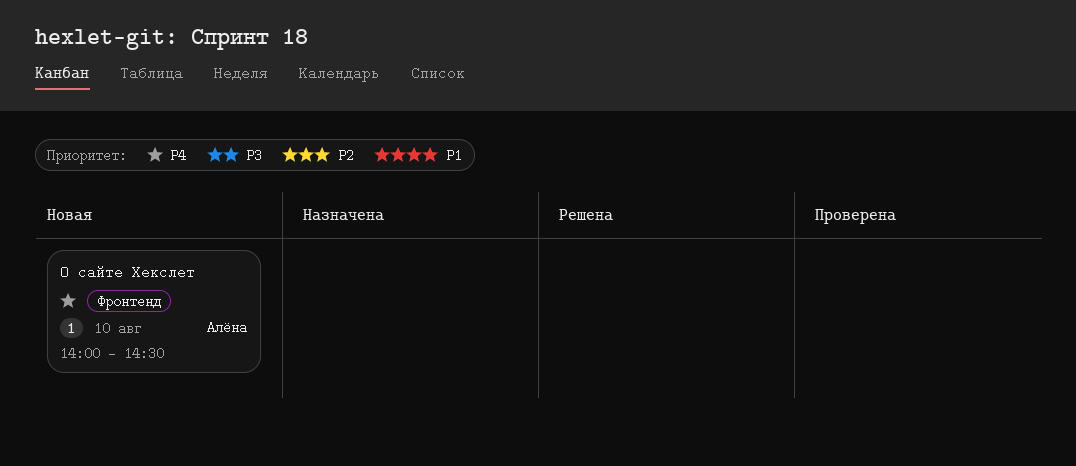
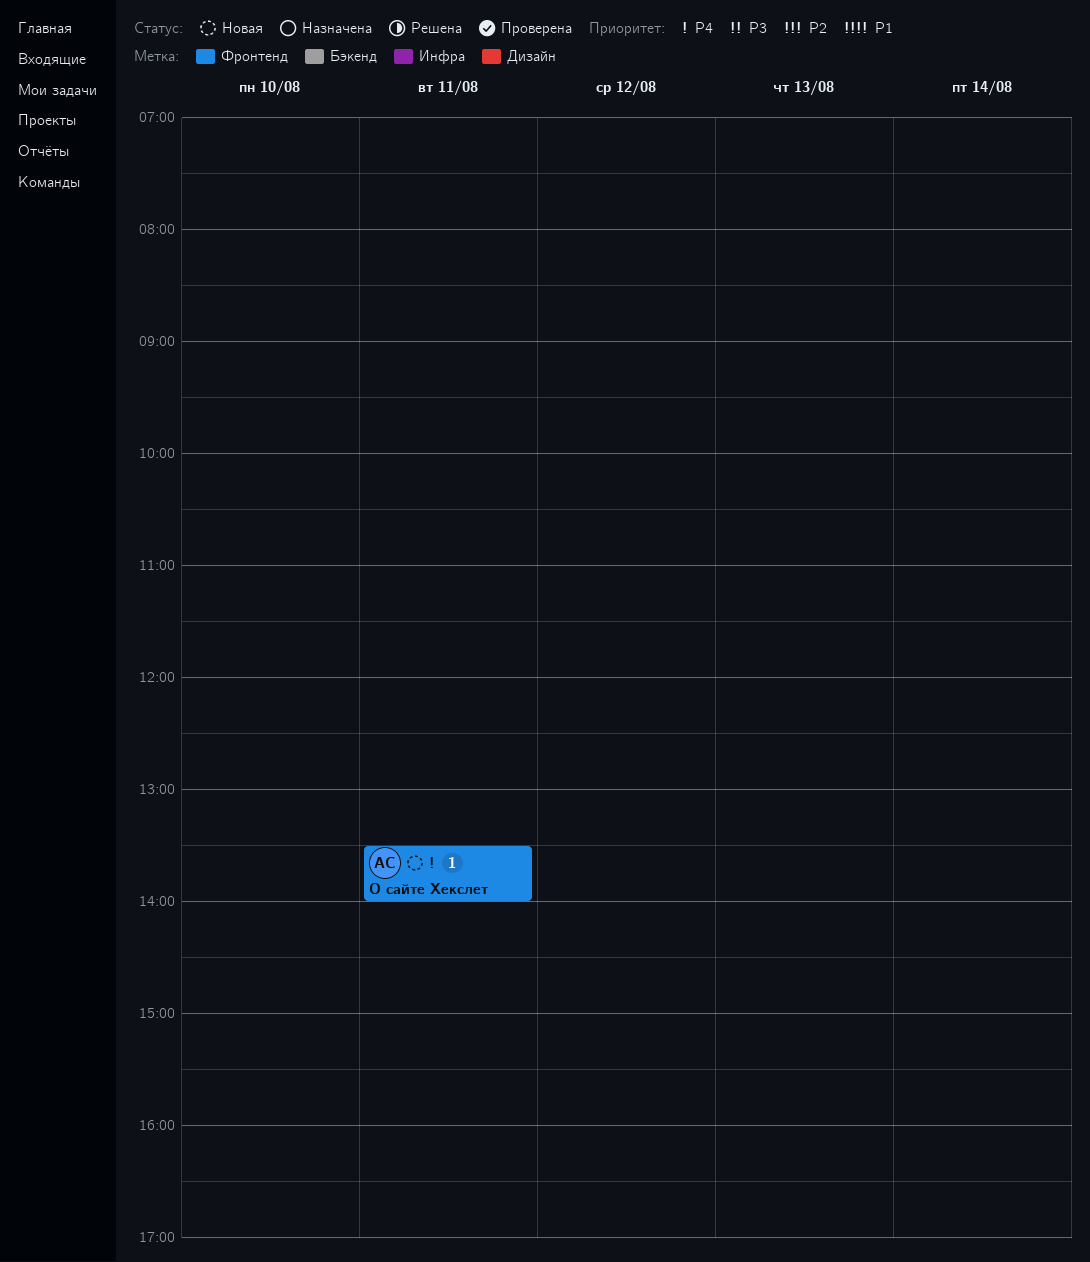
О сайте Хекслет, day: Aug 10 -> Aug 11
О сайте Хекслет, begins: 14:00 -> 13:30
О сайте Хекслет, ends: 14:30 -> 14:00

